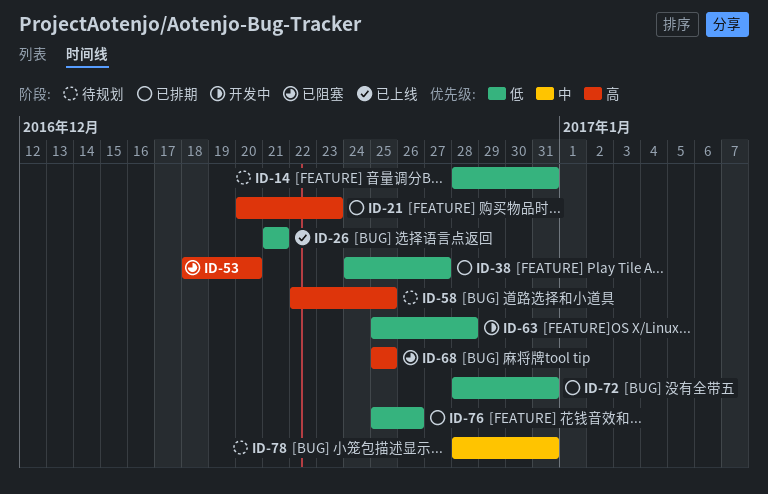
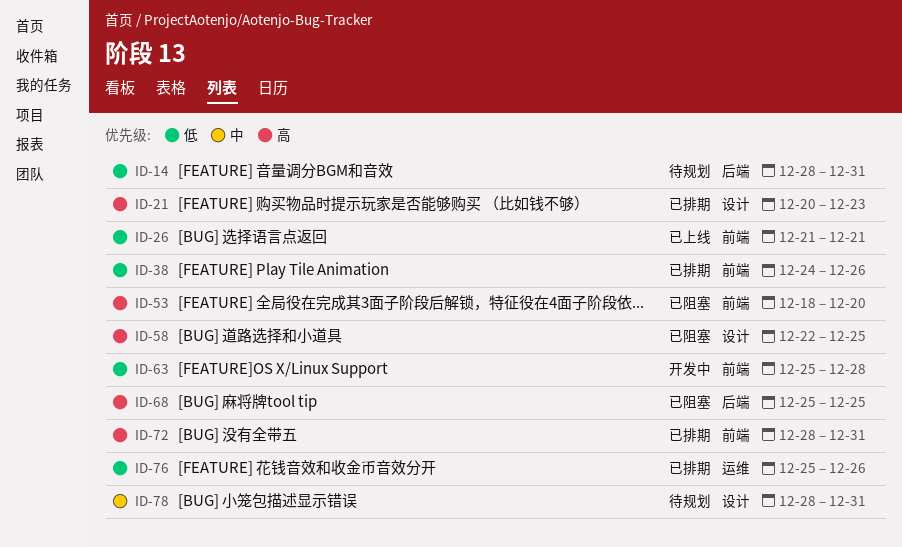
ID-38, due: Dec 27 -> Dec 26
ID-58, status: 待规划 -> 已阻塞
ID-72, priority: 低 -> 高

